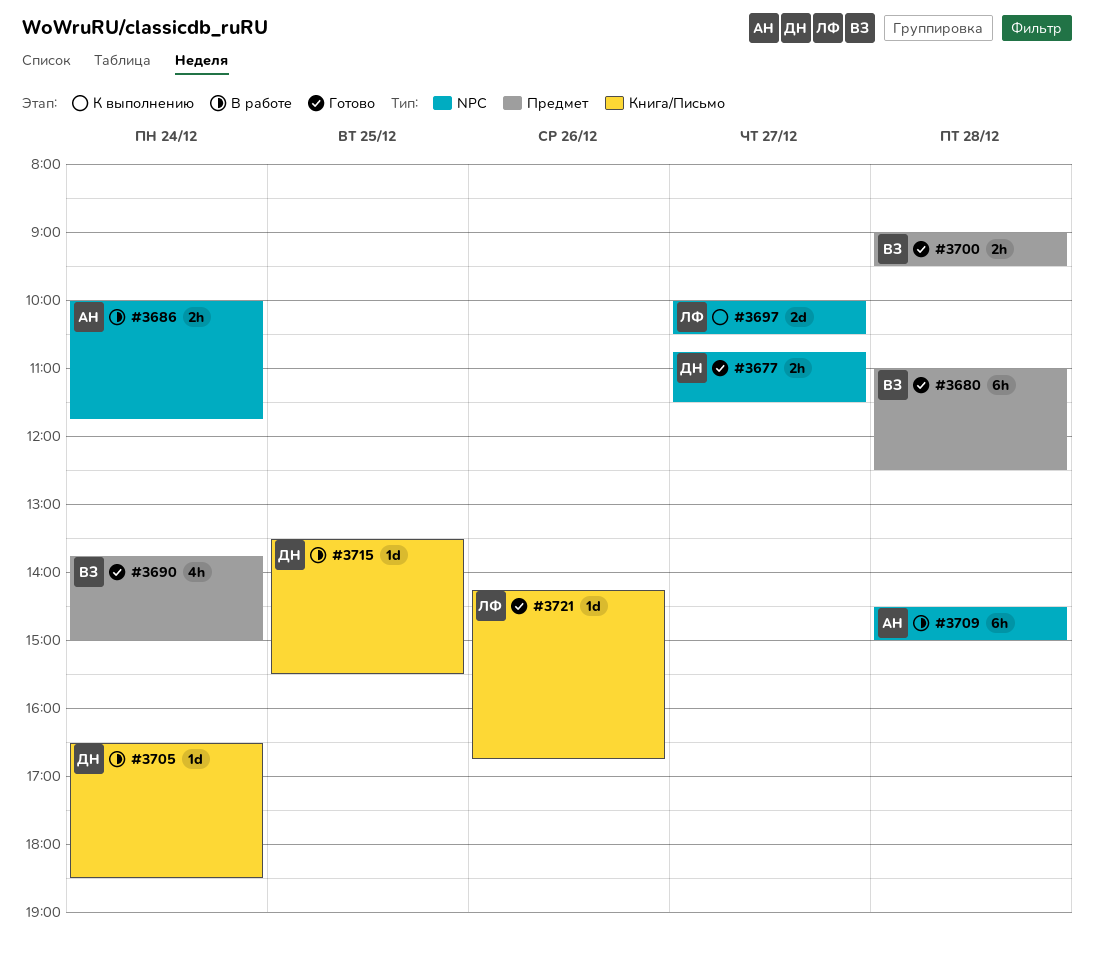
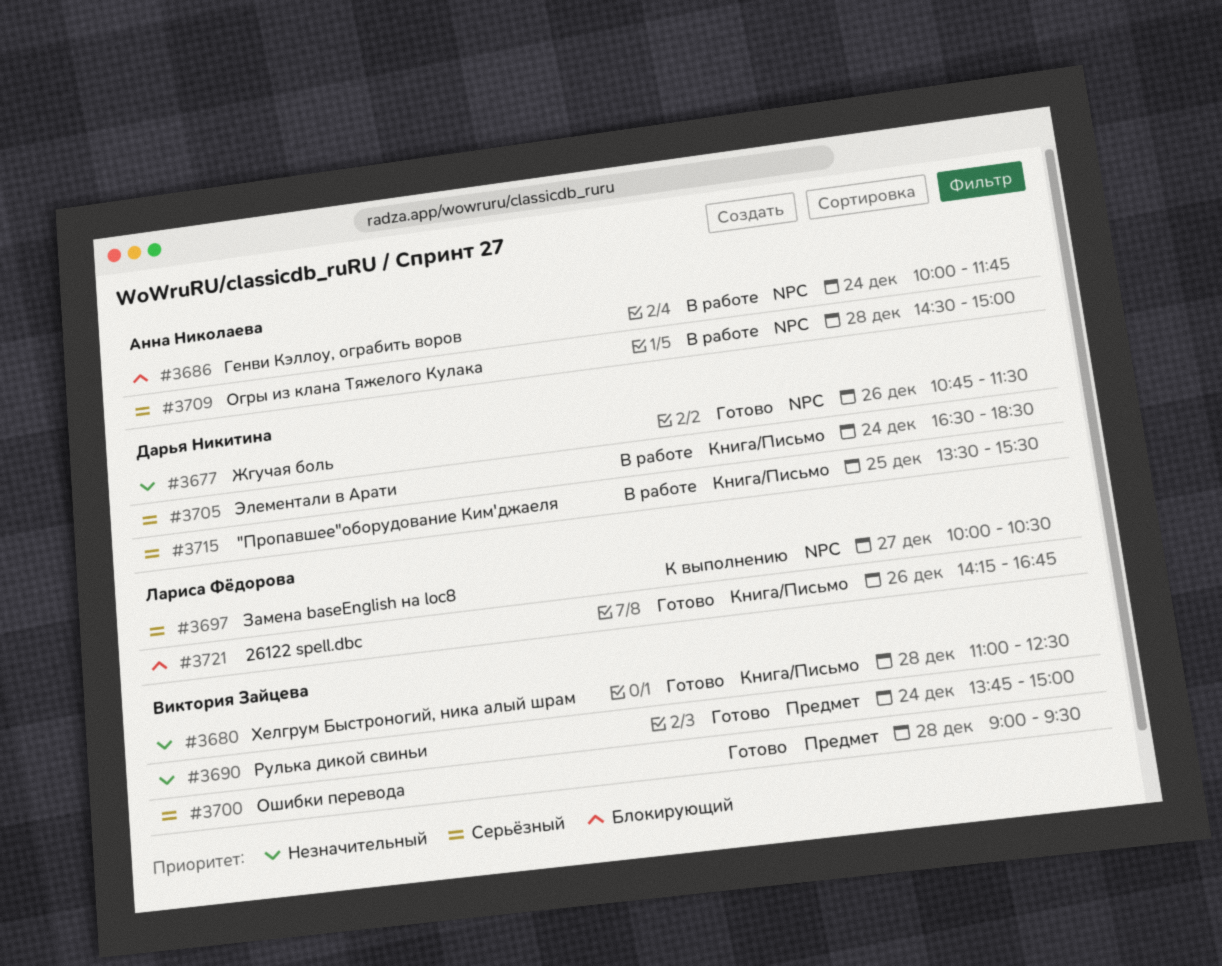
#3677, day: Dec 27 -> Dec 26
#3680, label: Предмет -> Книга/Письмо

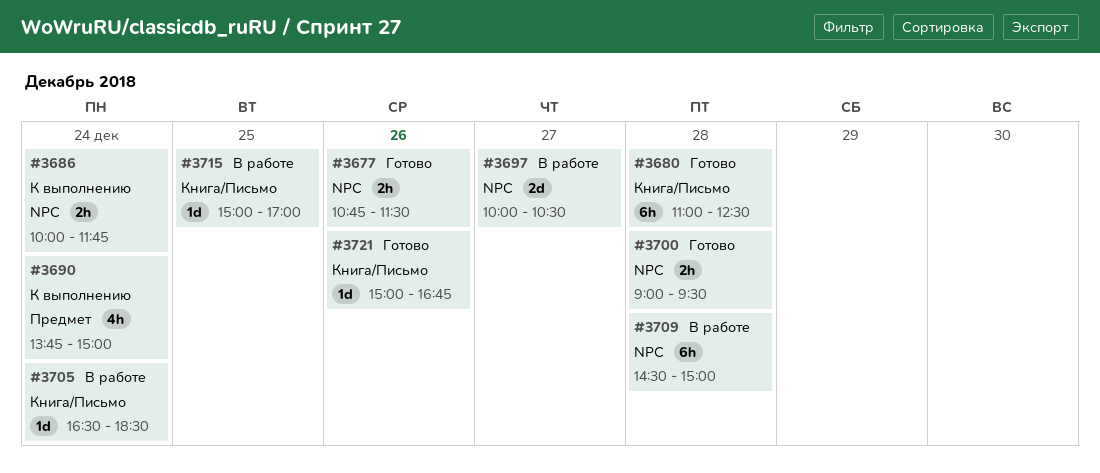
#3686, status: В работе -> К выполнению
#3690, status: Готово -> К выполнению
#3697, status: К выполнению -> В работе
#3700, label: Предмет -> NPC
#3715, begins: 13:30 -> 15:00
#3715, ends: 15:30 -> 17:00
#3721, begins: 14:15 -> 15:00

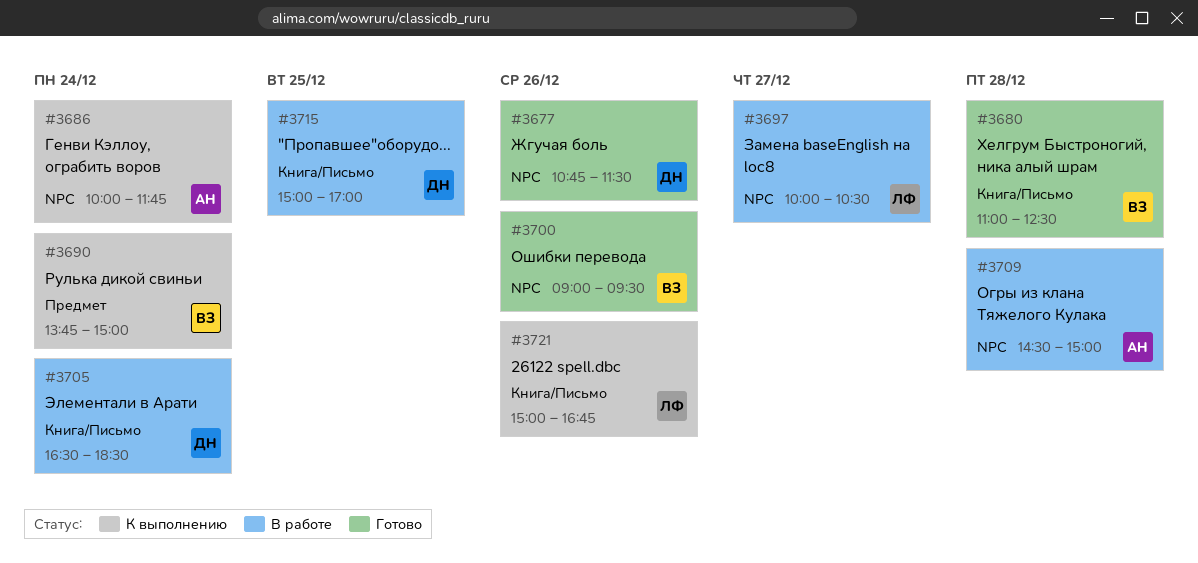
#3700, day: Dec 28 -> Dec 26
#3721, status: Готово -> К выполнению

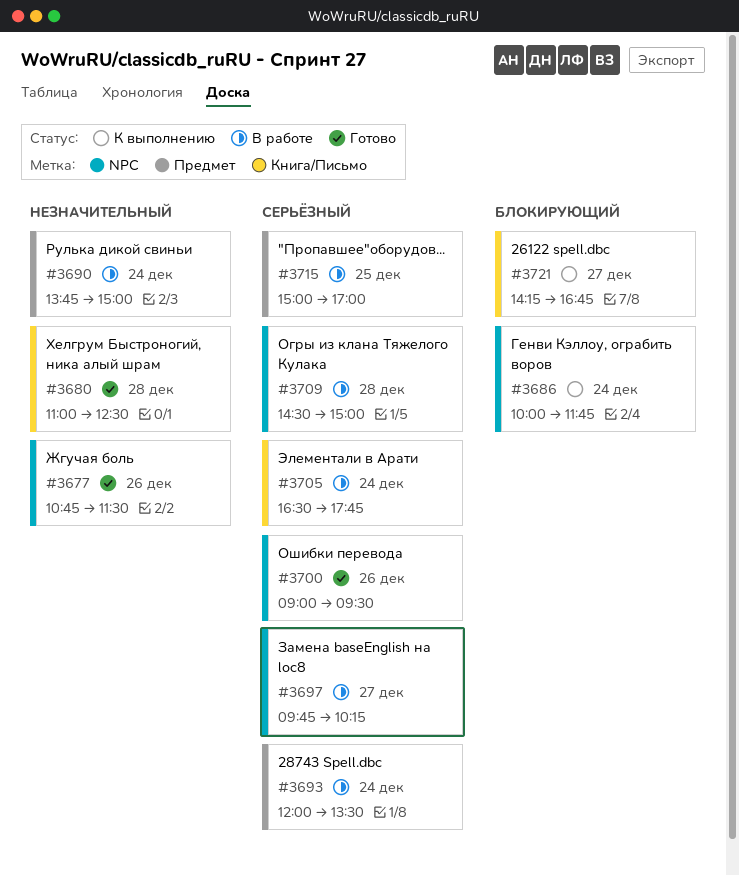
#3690, status: К выполнению -> В работе
#3693: none -> present
#3697, begins: 10:00 -> 09:45
#3697, ends: 10:30 -> 10:15
#3705, ends: 18:30 -> 17:45
#3715, label: Книга/Письмо -> Предмет
#3721, day: Dec 26 -> Dec 27
#3721, begins: 15:00 -> 14:15

